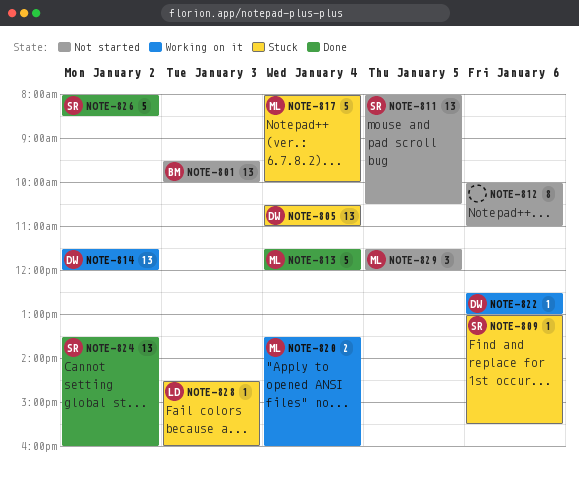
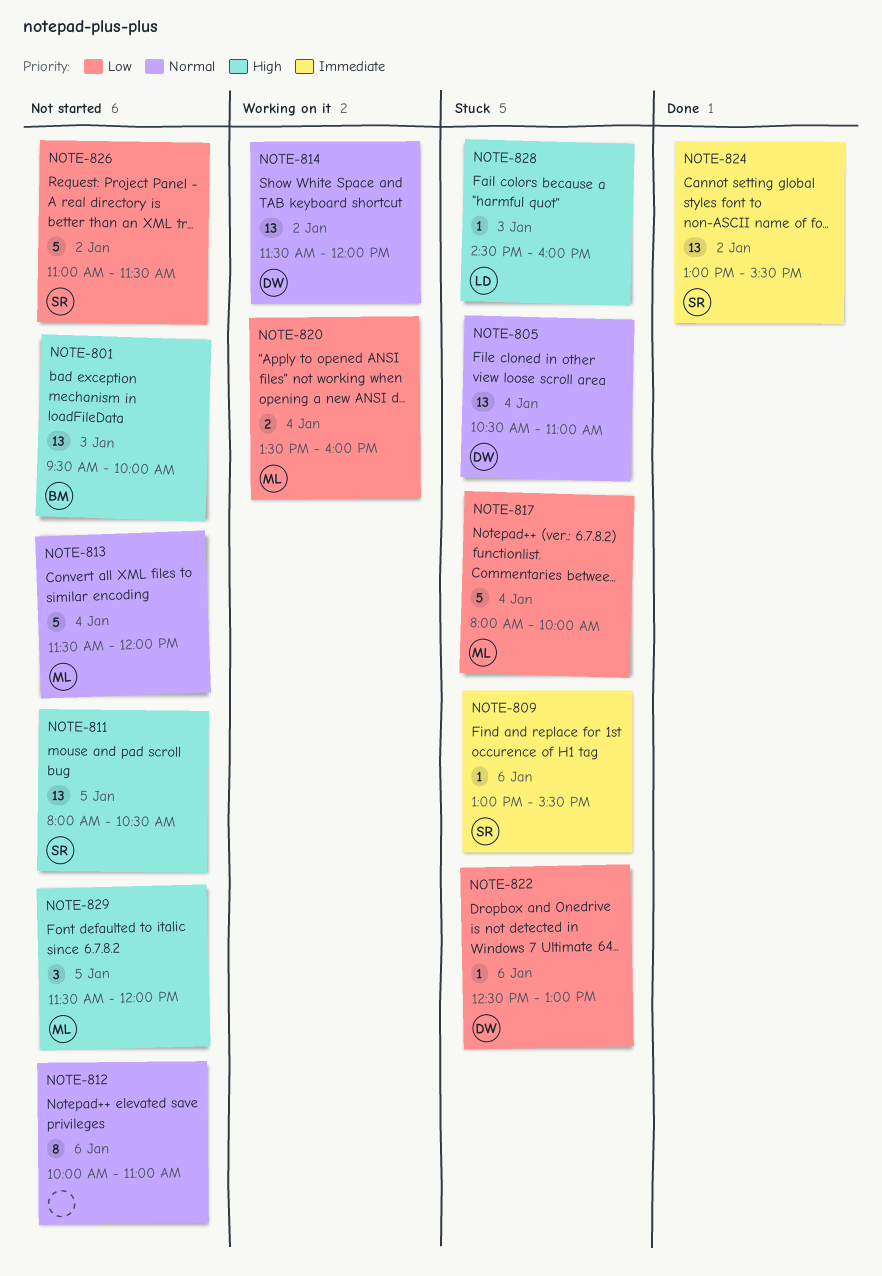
NOTE-813, status: Done -> Not started
NOTE-822, status: Working on it -> Stuck
NOTE-824, begins: 13:30 -> 13:00
NOTE-824, ends: 16:00 -> 15:30
NOTE-826, status: Done -> Not started
NOTE-826, begins: 08:00 -> 11:00
NOTE-826, ends: 08:30 -> 11:30

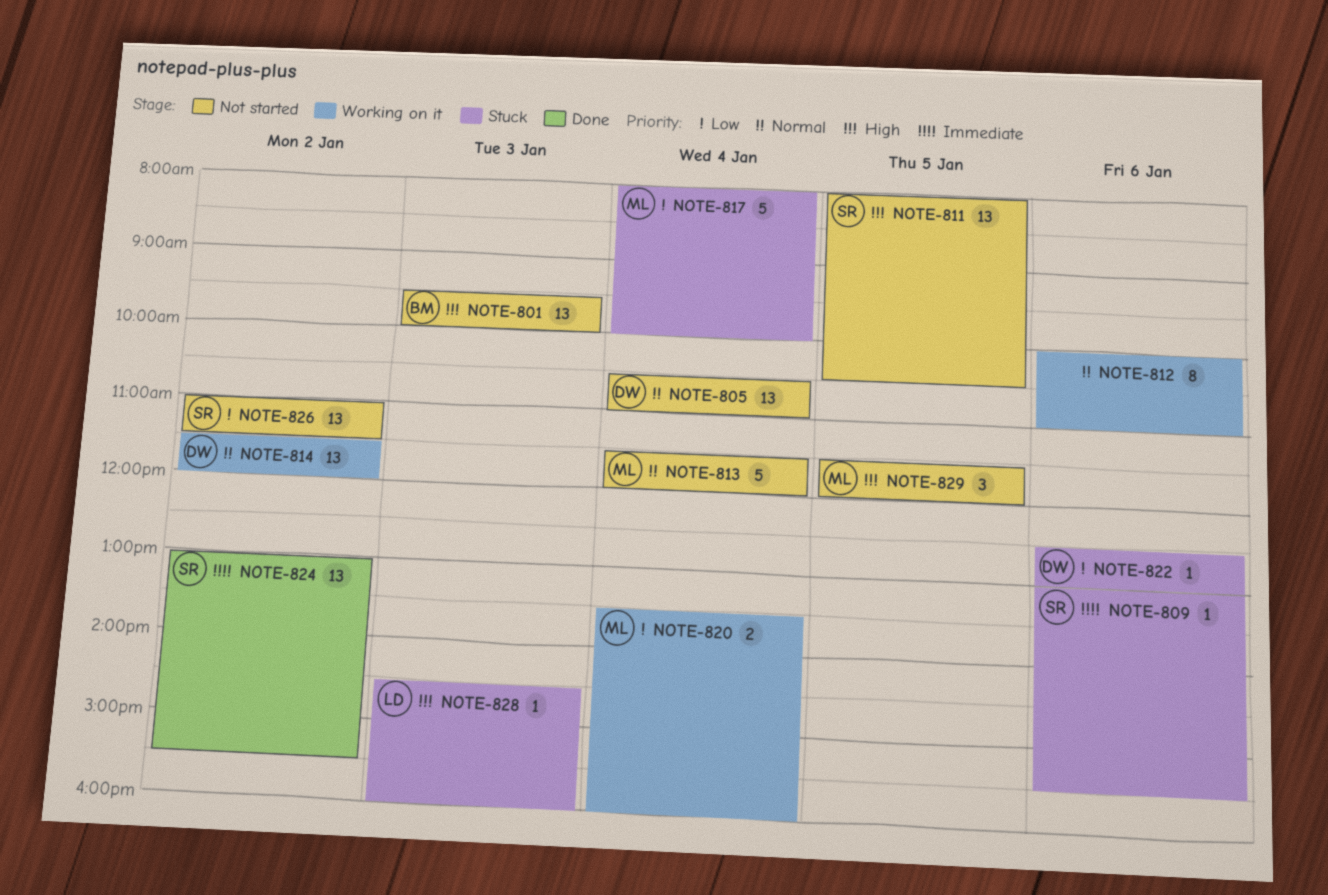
NOTE-805, status: Stuck -> Not started
NOTE-812, status: Not started -> Working on it
NOTE-826, estimate: 5 -> 13

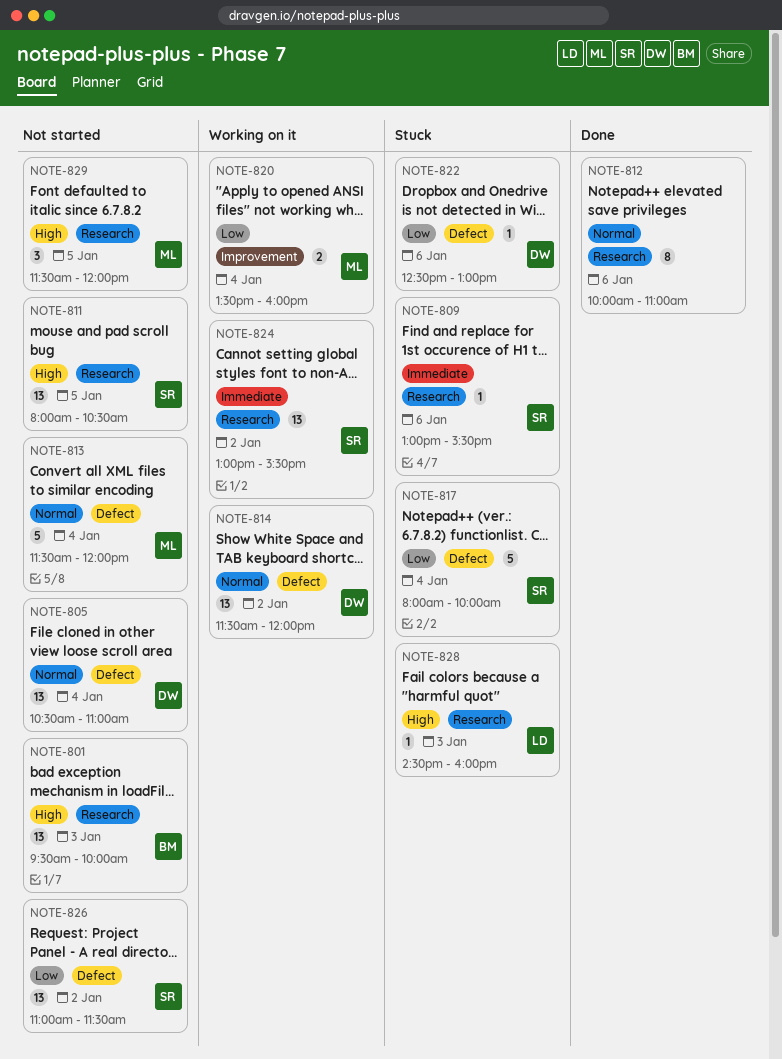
NOTE-812, status: Working on it -> Done
NOTE-817, owner: ML -> SR
NOTE-824, status: Done -> Working on it

